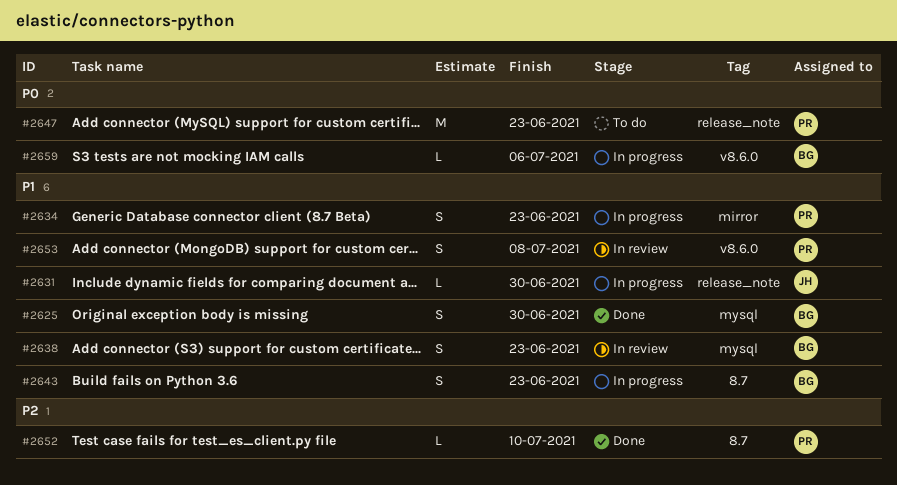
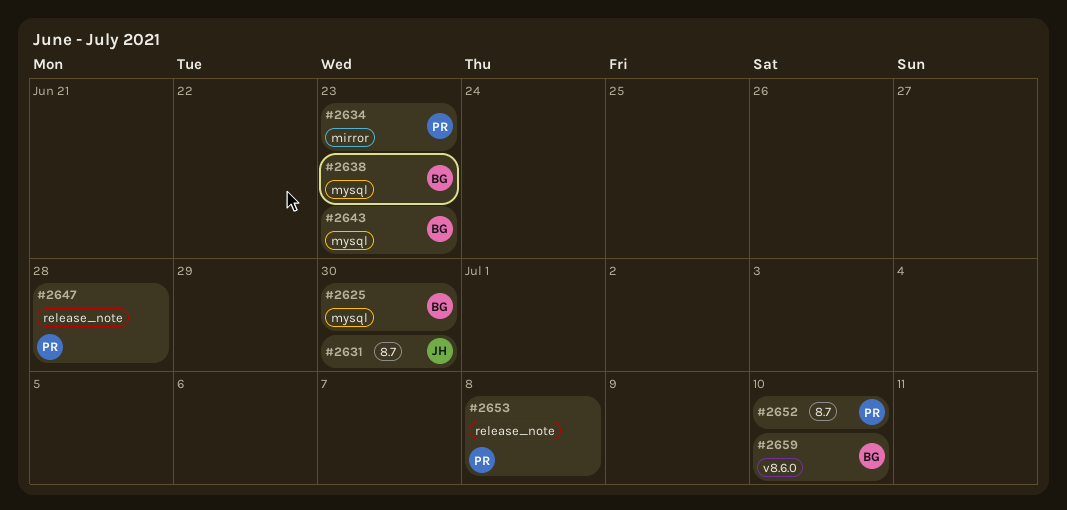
#2631, label: release_note -> 8.7
#2643, label: 8.7 -> mysql
#2647, due: Jun 23 -> Jun 28
#2653, label: v8.6.0 -> release_note
#2659, due: Jul 6 -> Jul 10

